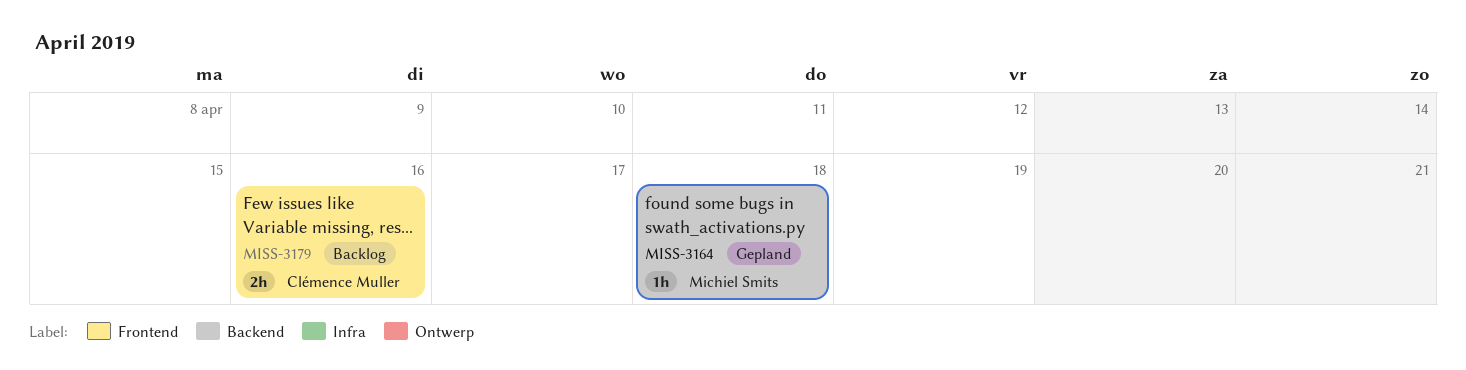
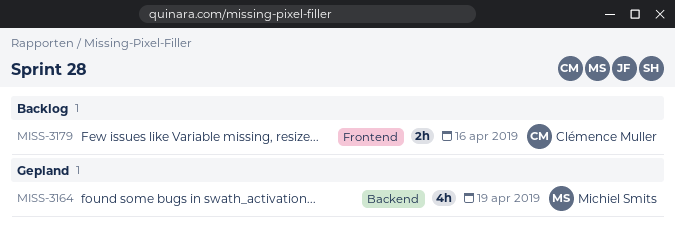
MISS-3164, estimate: 1h -> 4h
MISS-3164, due: Apr 18 -> Apr 19

